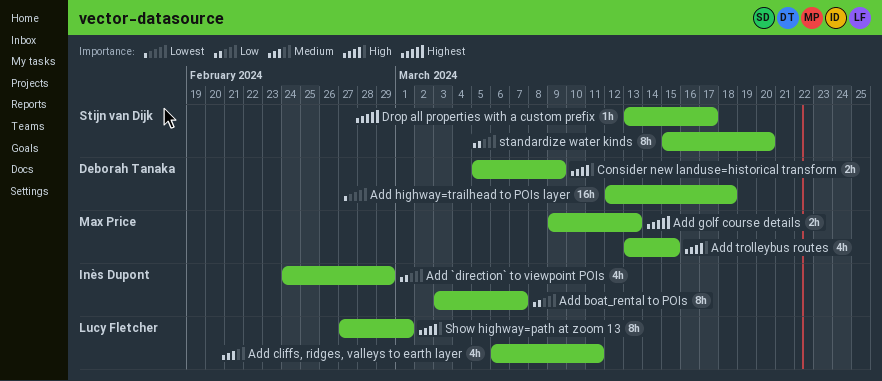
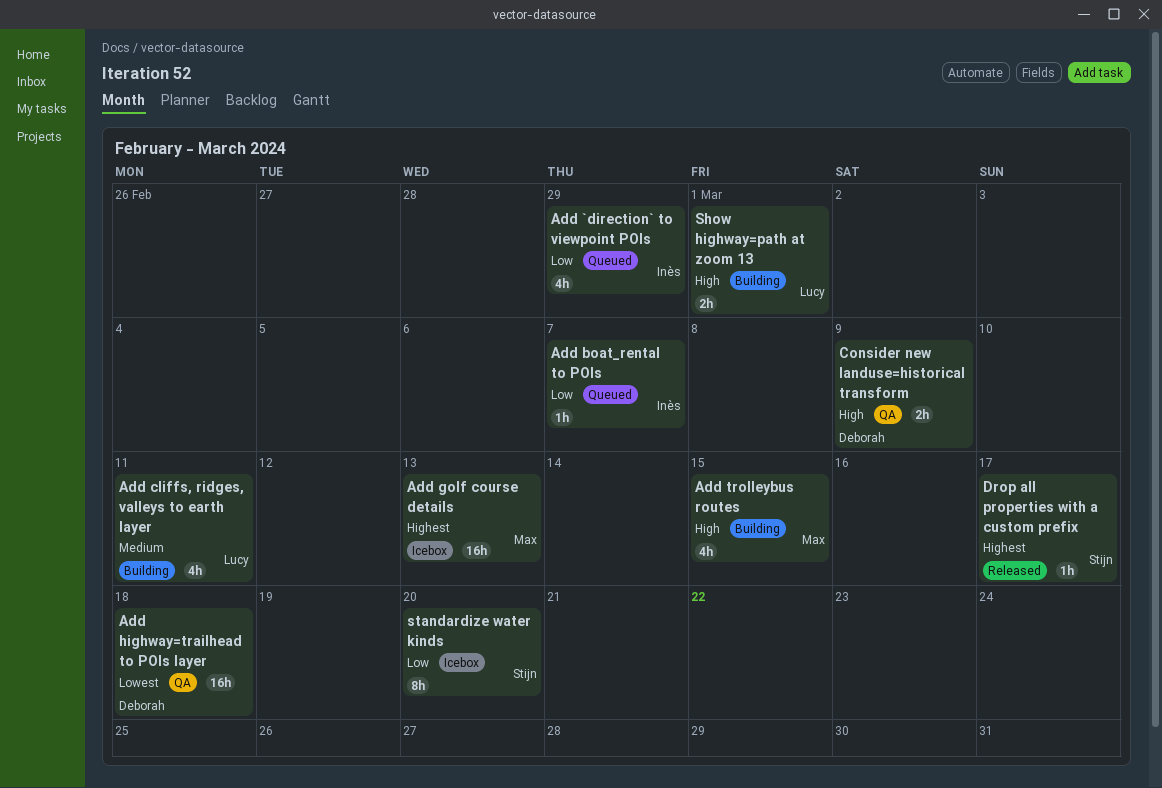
Add boat_rental to POIs, estimate: 8h -> 1h
Add golf course details, estimate: 2h -> 16h
Show highway=path at zoom 13, estimate: 8h -> 2h

